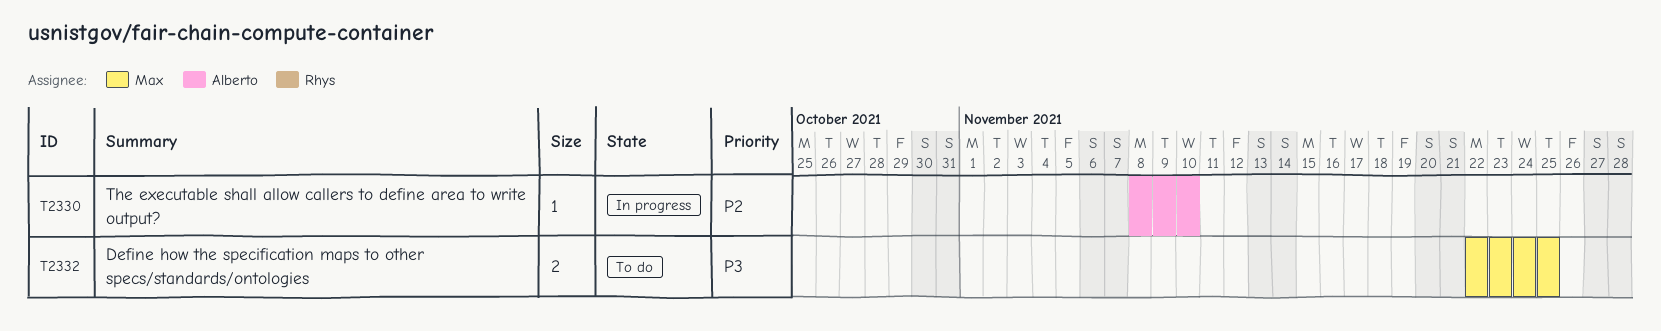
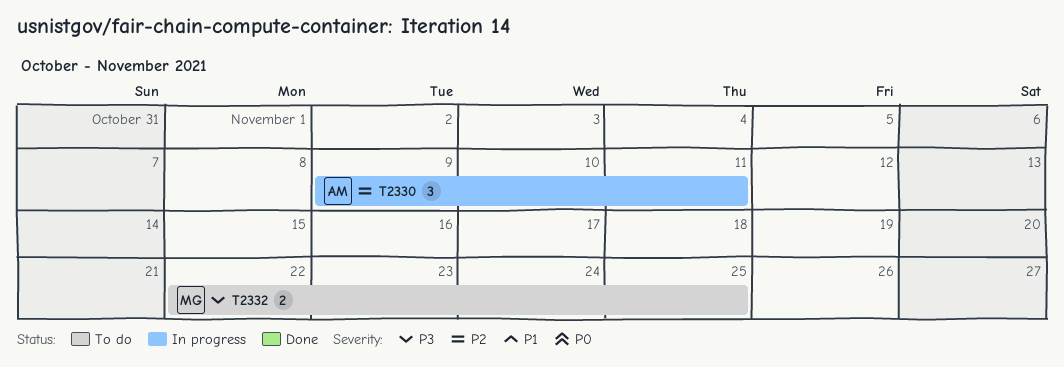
T2330, estimate: 1 -> 3
T2330, start: Nov 8 -> Nov 9
T2330, due: Nov 10 -> Nov 11

